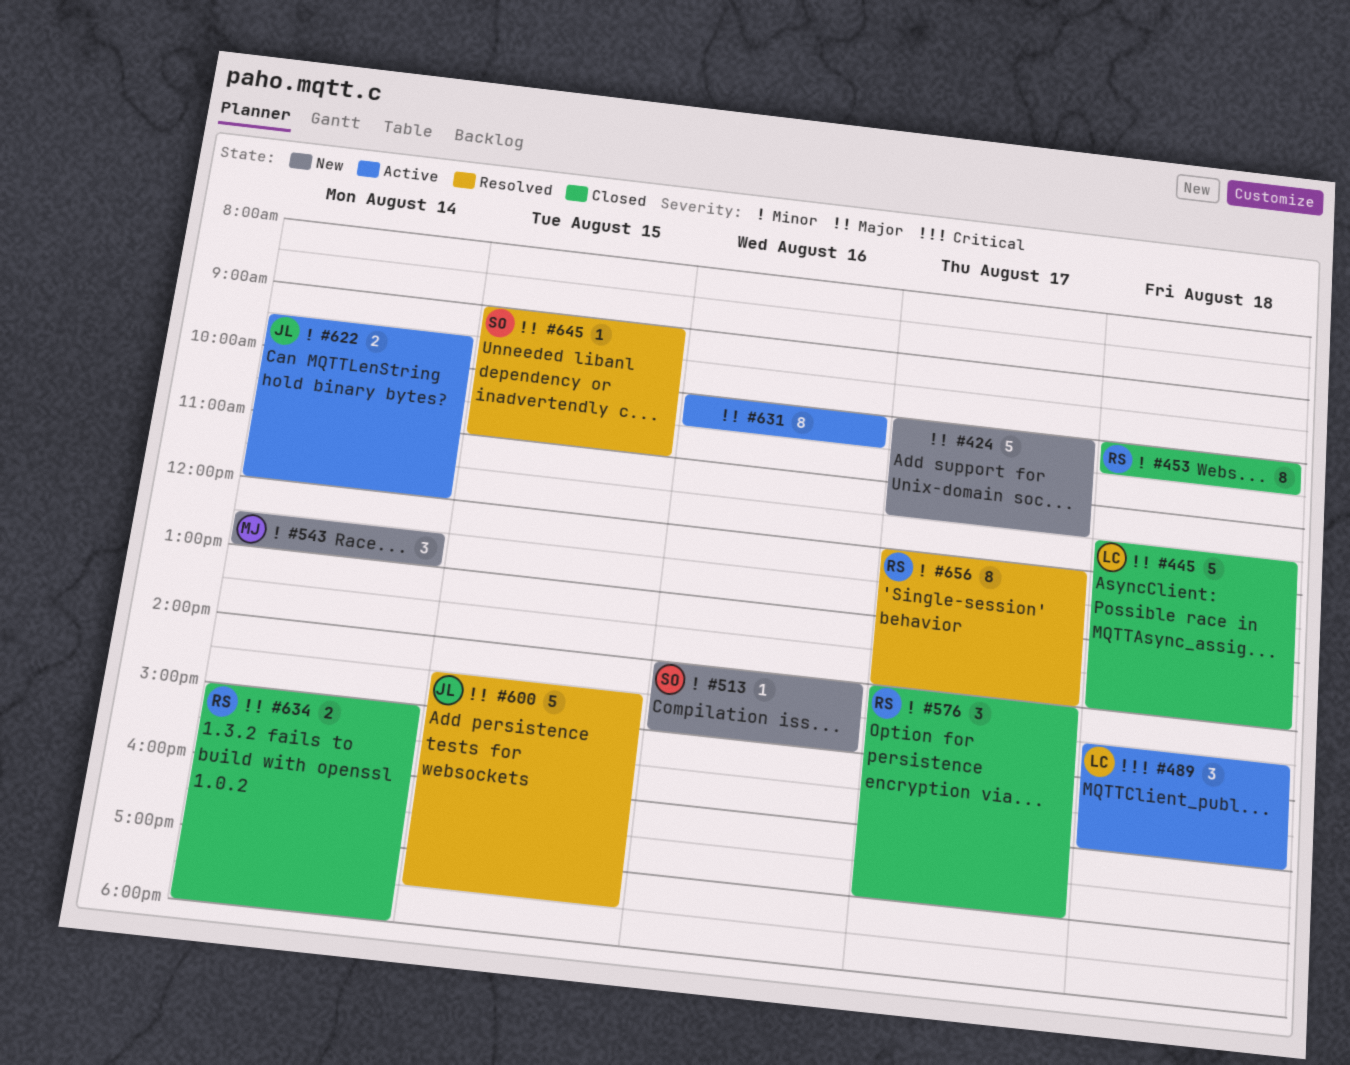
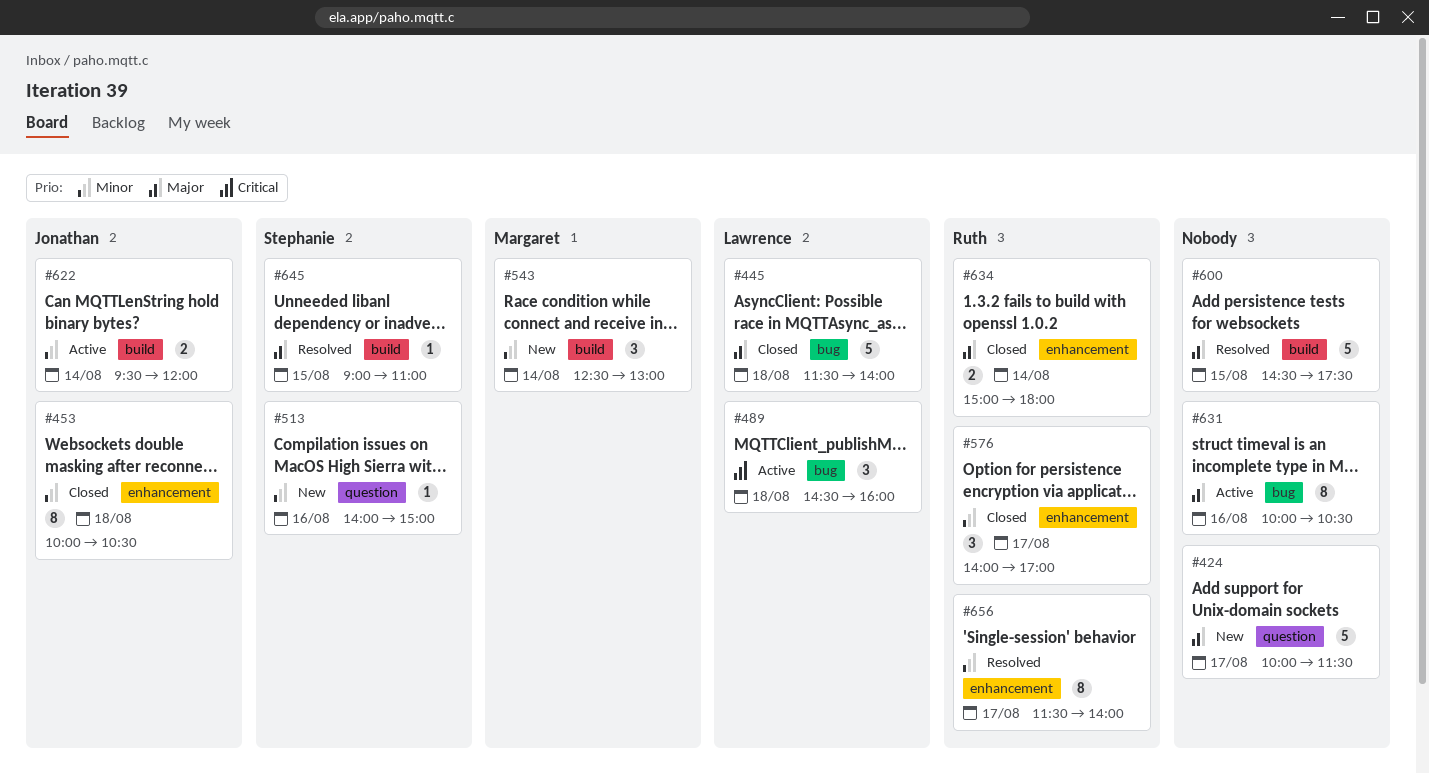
#453, owner: Ruth -> Jonathan
#600, owner: Jonathan -> none
#656, begins: 12:00 -> 11:30

